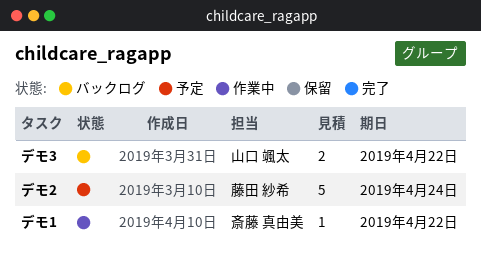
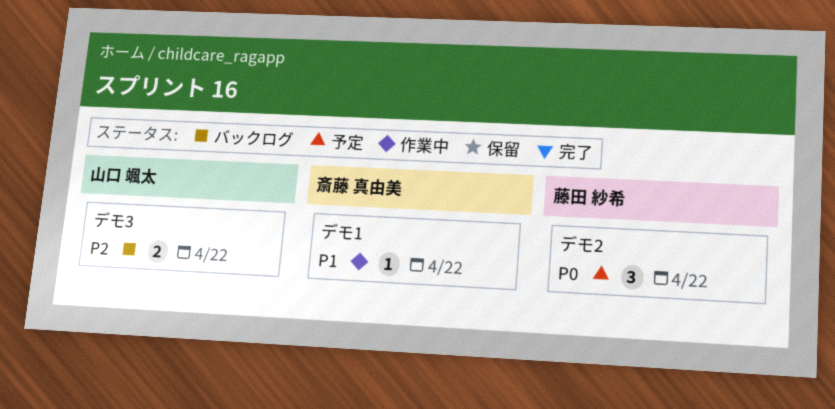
デモ2, estimate: 5 -> 3
デモ2, due: Apr 24 -> Apr 22

